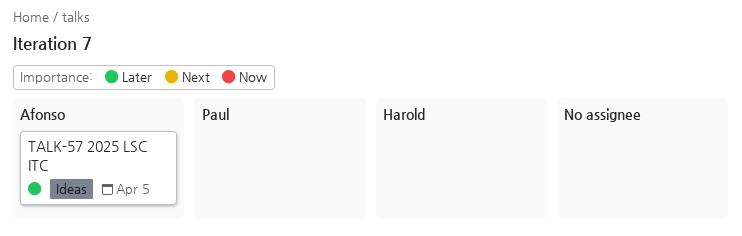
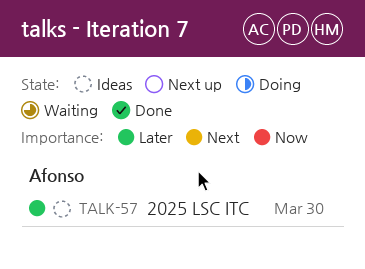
TALK-57, due: Apr 5 -> Mar 30

